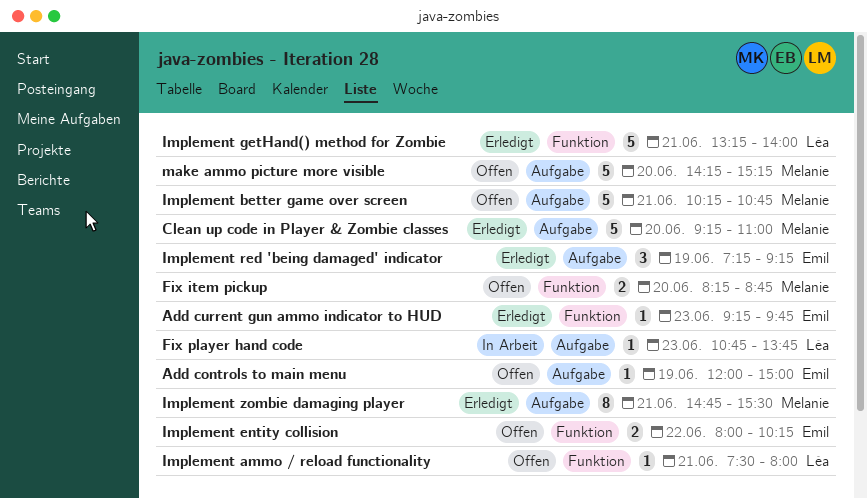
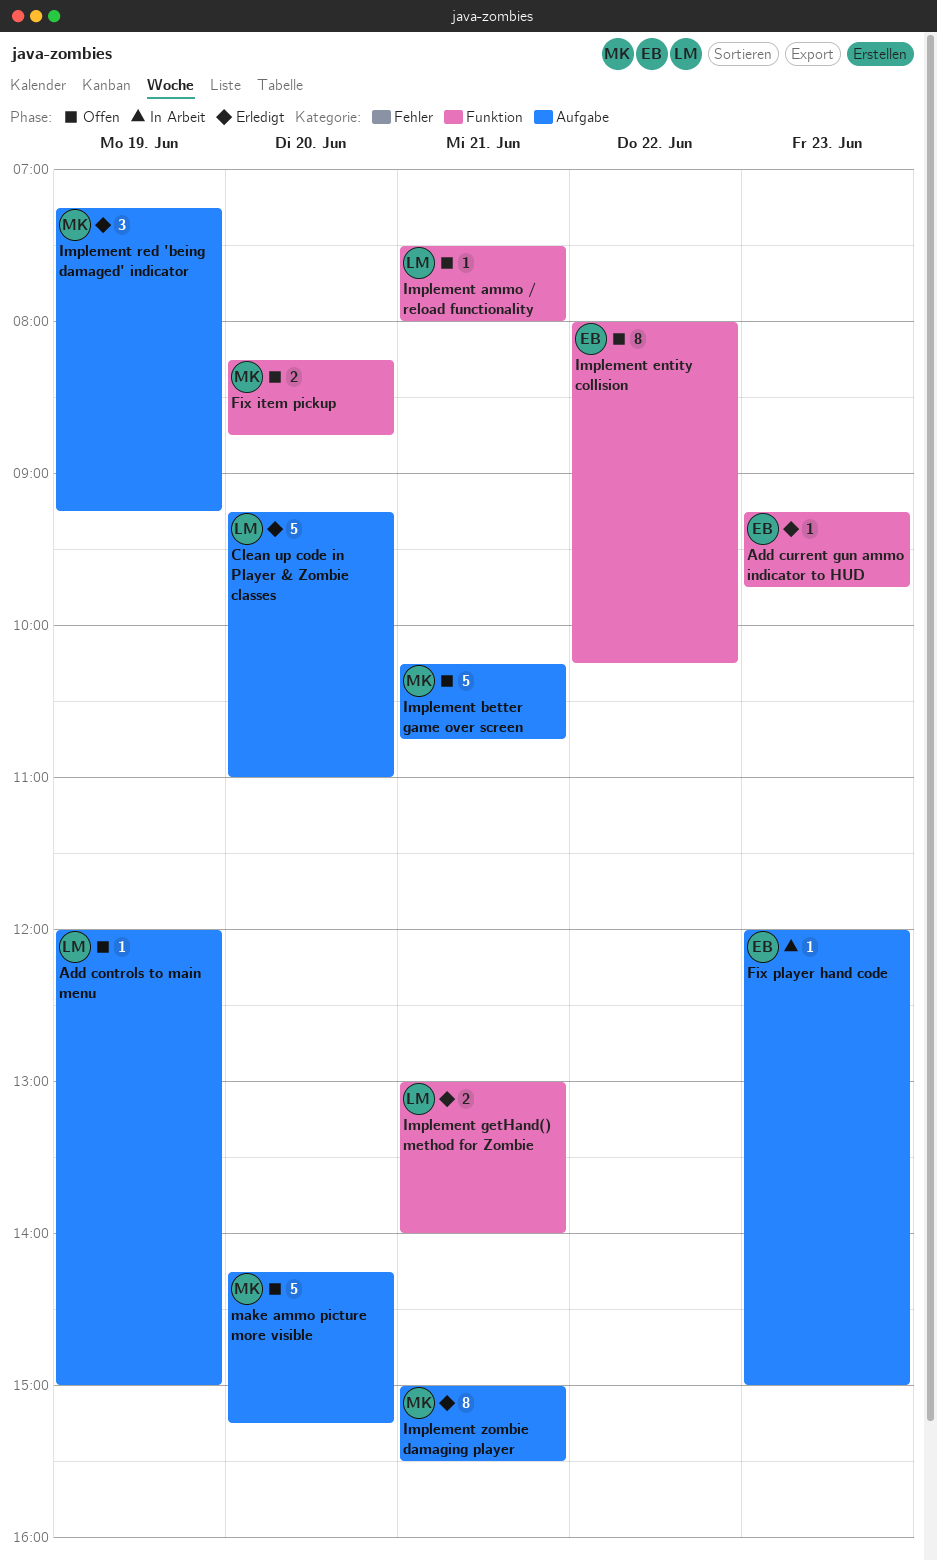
Add controls to main menu, owner: Emil -> Léa
Clean up code in Player & Zombie classes, owner: Melanie -> Léa
Fix player hand code, owner: Léa -> Emil
Fix player hand code, begins: 10:45 -> 12:00
Fix player hand code, ends: 13:45 -> 15:00
Implement entity collision, estimate: 2 -> 8
Implement getHand() method for Zombie, estimate: 5 -> 2
Implement getHand() method for Zombie, begins: 13:15 -> 13:00
Implement red 'being damaged' indicator, owner: Emil -> Melanie
Implement zombie damaging player, begins: 14:45 -> 15:00

